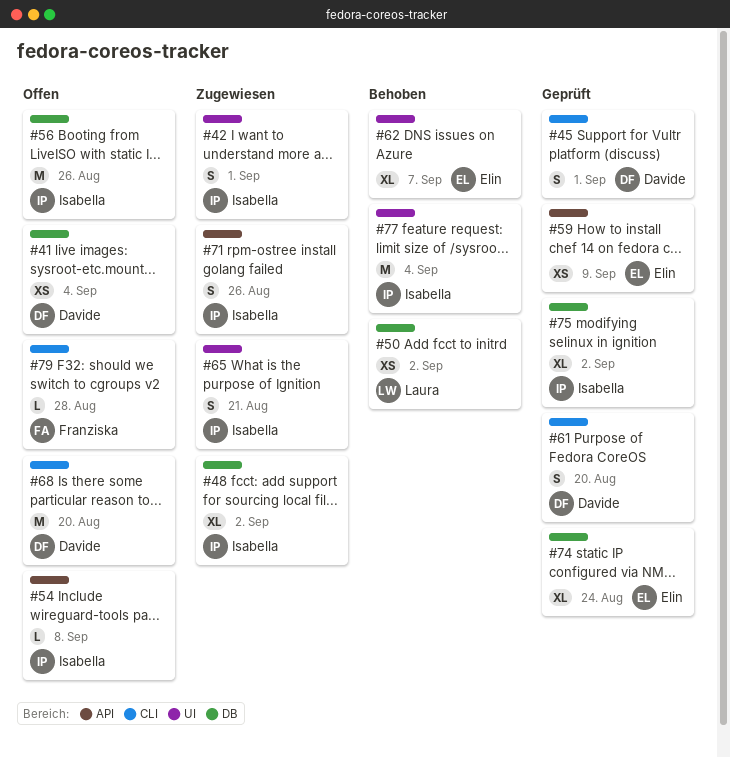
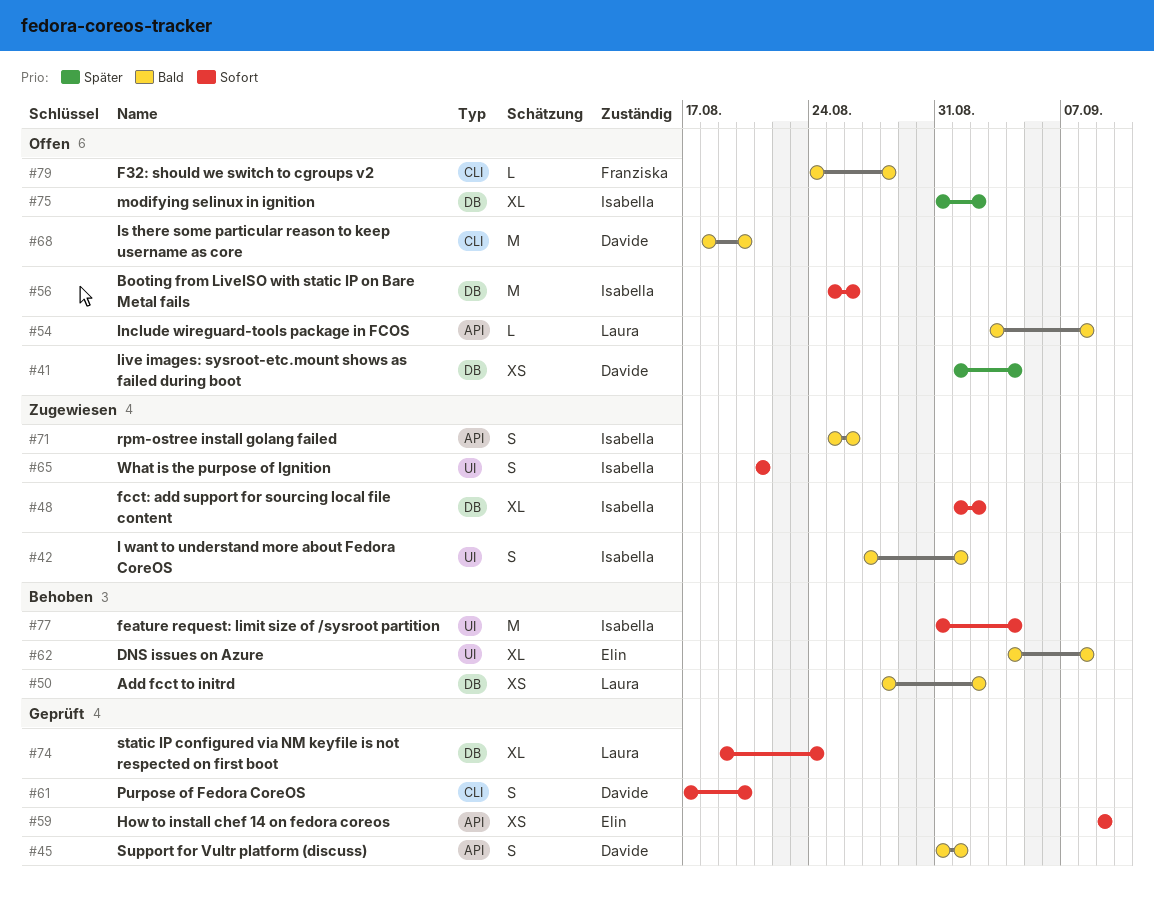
#45, label: CLI -> API
#54, owner: Isabella -> Laura
#62, due: Sep 7 -> Sep 8
#74, owner: Elin -> Laura
#75, status: Geprüft -> Offen

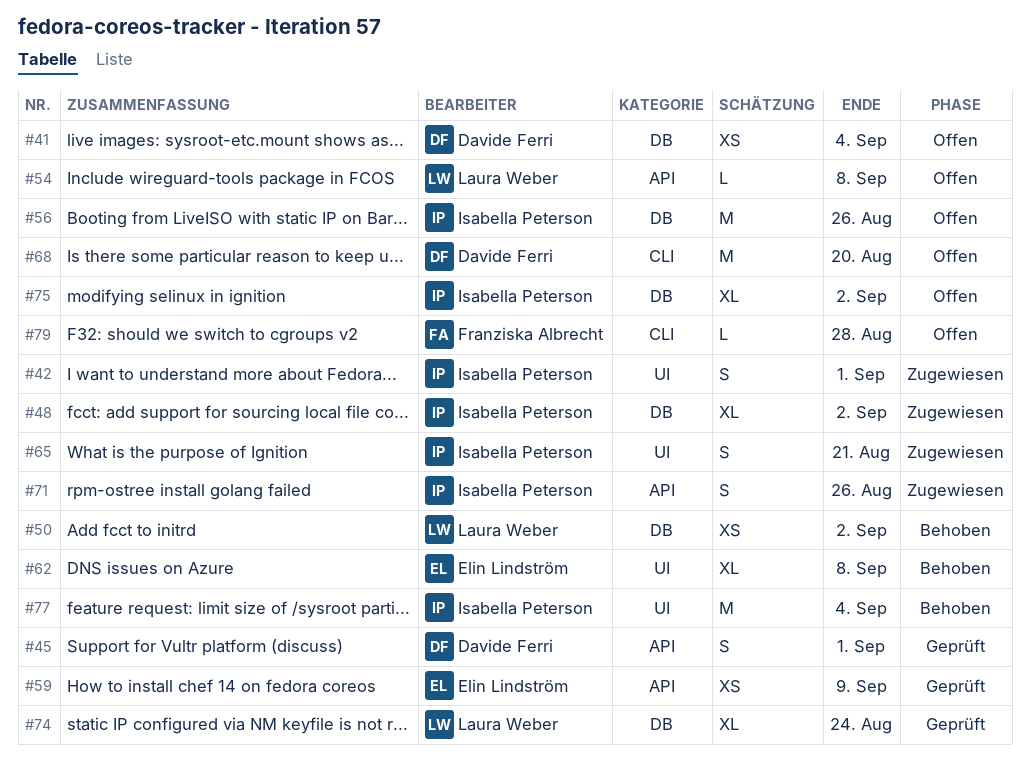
#61: present -> none

